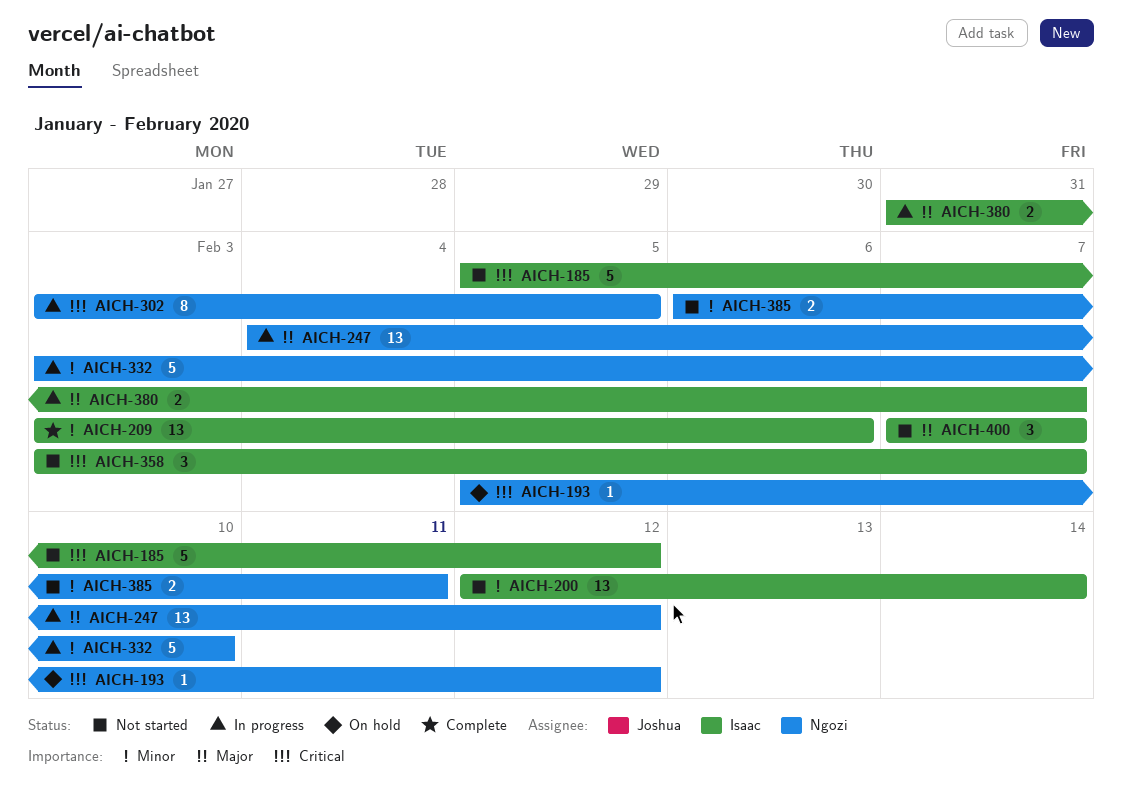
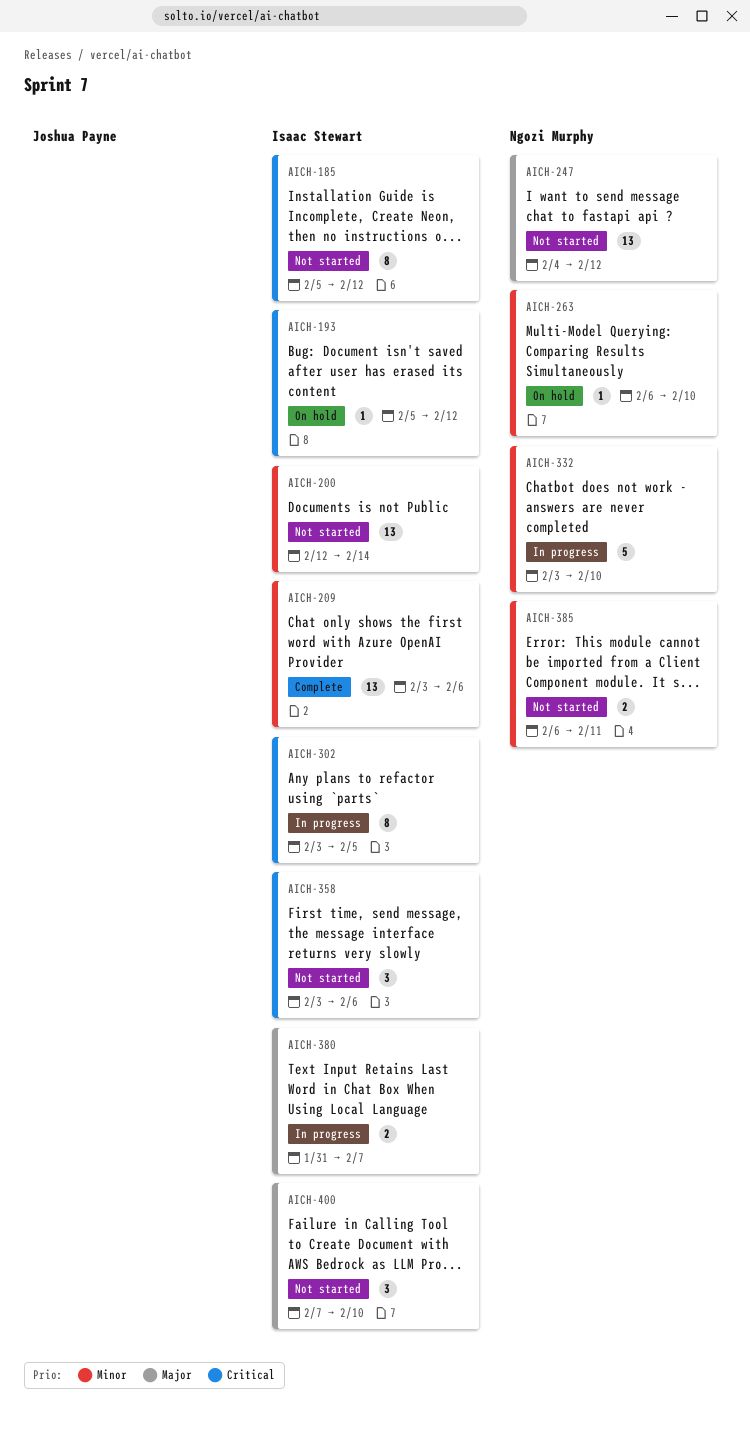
AICH-185, estimate: 5 -> 8
AICH-193, owner: Ngozi Murphy -> Isaac Stewart
AICH-247, status: In progress -> Not started
AICH-263: none -> present
AICH-302, owner: Ngozi Murphy -> Isaac Stewart
AICH-358, due: Feb 7 -> Feb 6
AICH-400, due: Feb 7 -> Feb 10

